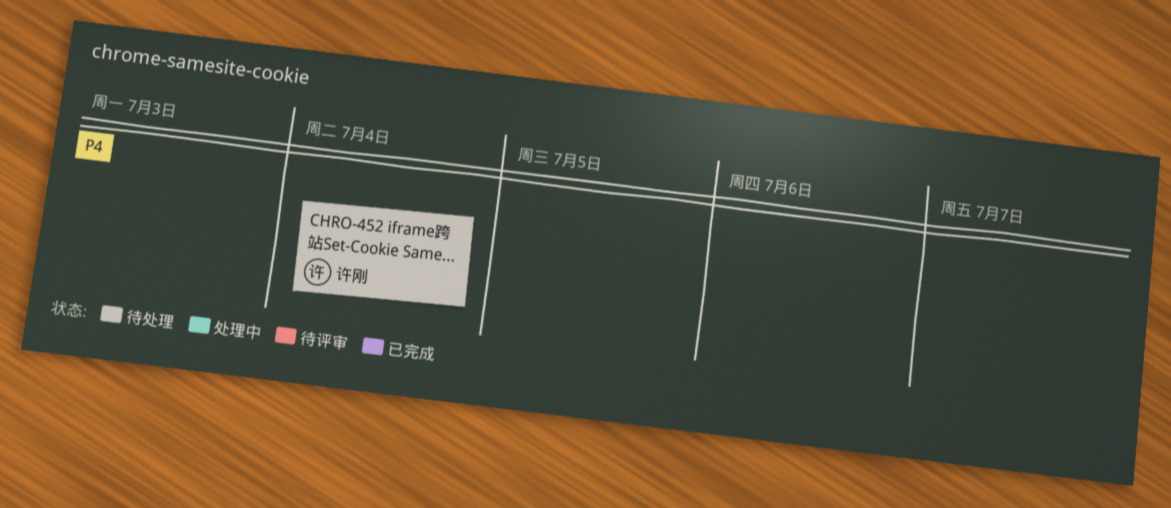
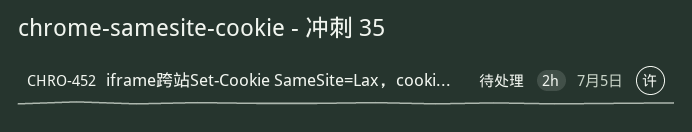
CHRO-452, due: Jul 4 -> Jul 5

